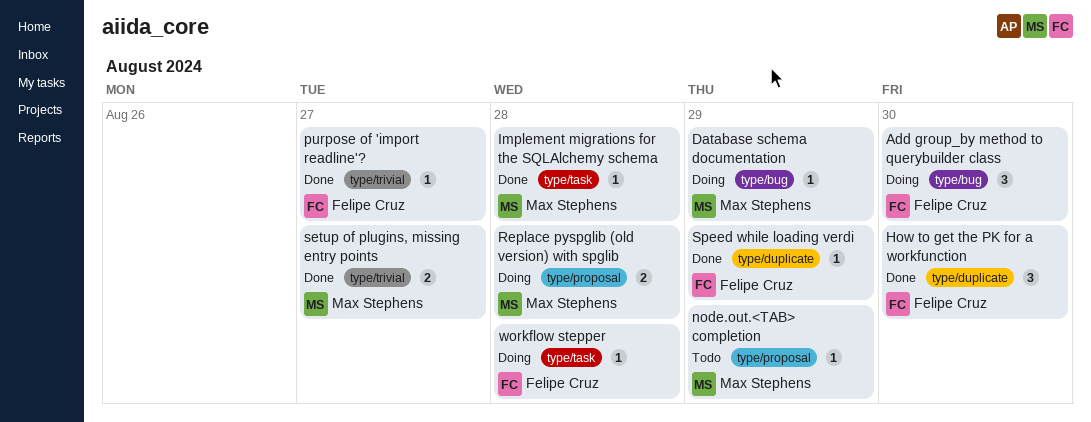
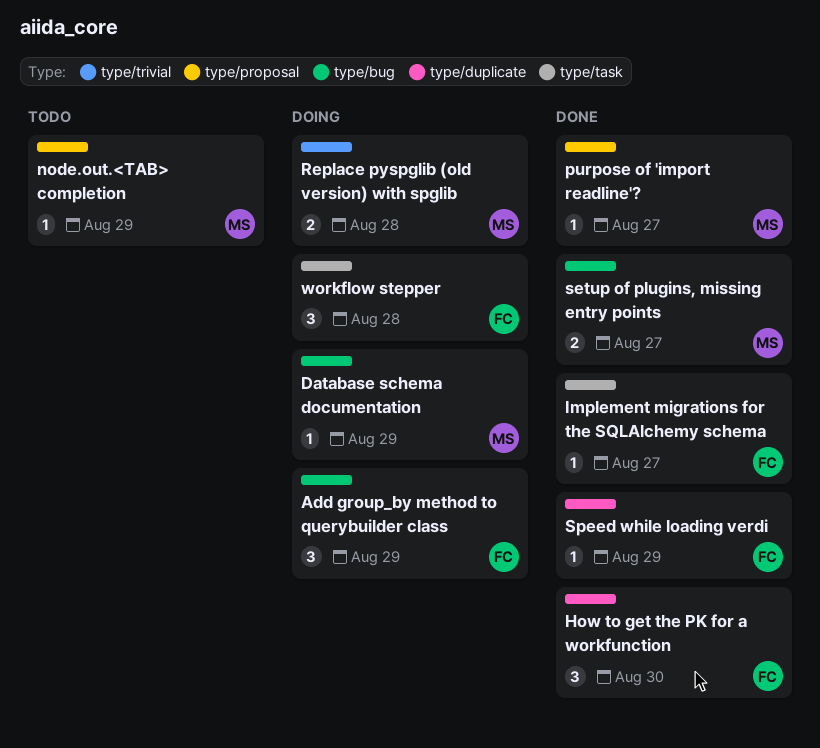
Add group_by method to querybuilder class, due: Aug 30 -> Aug 29
Implement migrations for the SQLAlchemy schema, owner: Max Stephens -> Felipe Cruz
Implement migrations for the SQLAlchemy schema, due: Aug 28 -> Aug 27
purpose of 'import readline'?, owner: Felipe Cruz -> Max Stephens
purpose of 'import readline'?, label: type/trivial -> type/proposal
Replace pyspglib (old version) with spglib, label: type/proposal -> type/trivial
setup of plugins, missing entry points, label: type/trivial -> type/bug
workflow stepper, estimate: 1 -> 3

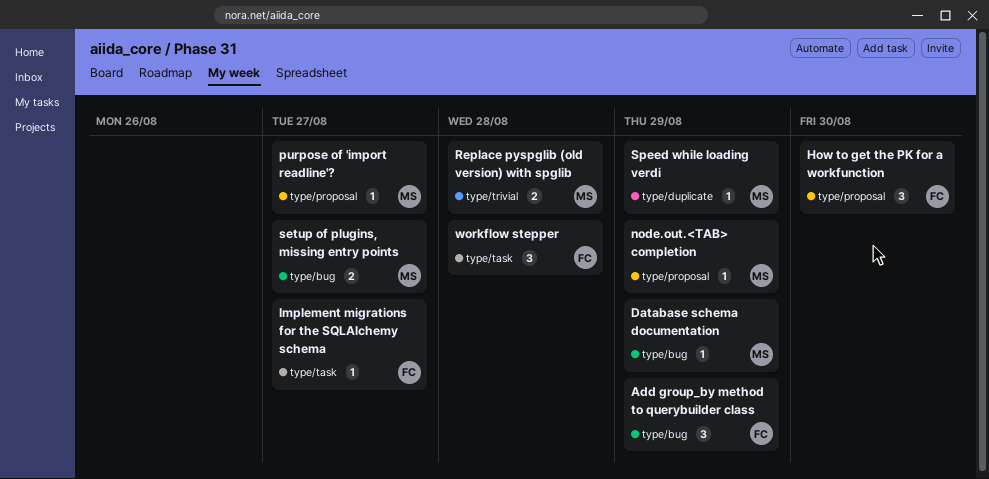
How to get the PK for a workfunction, label: type/duplicate -> type/proposal
Speed while loading verdi, owner: FC -> MS

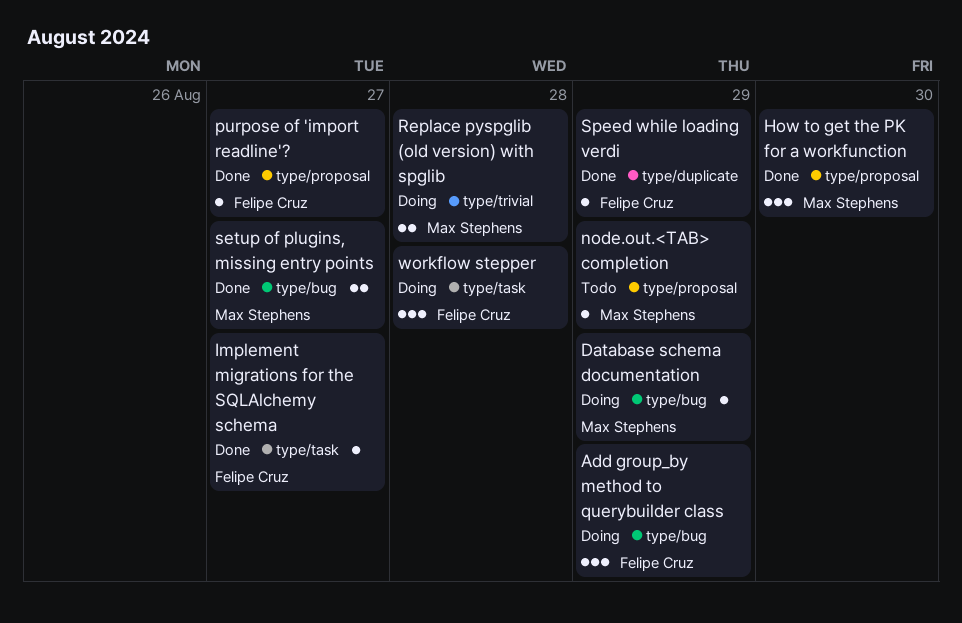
How to get the PK for a workfunction, owner: Felipe Cruz -> Max Stephens
purpose of 'import readline'?, owner: Max Stephens -> Felipe Cruz
Speed while loading verdi, owner: Max Stephens -> Felipe Cruz

